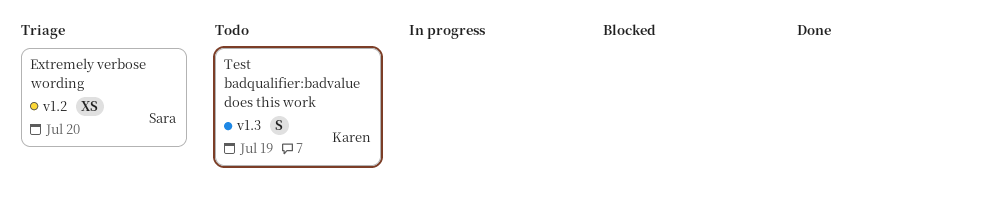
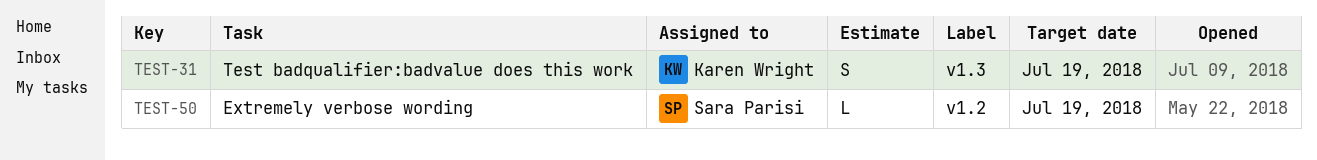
Extremely verbose wording, estimate: XS -> L
Extremely verbose wording, due: Jul 20 -> Jul 19

